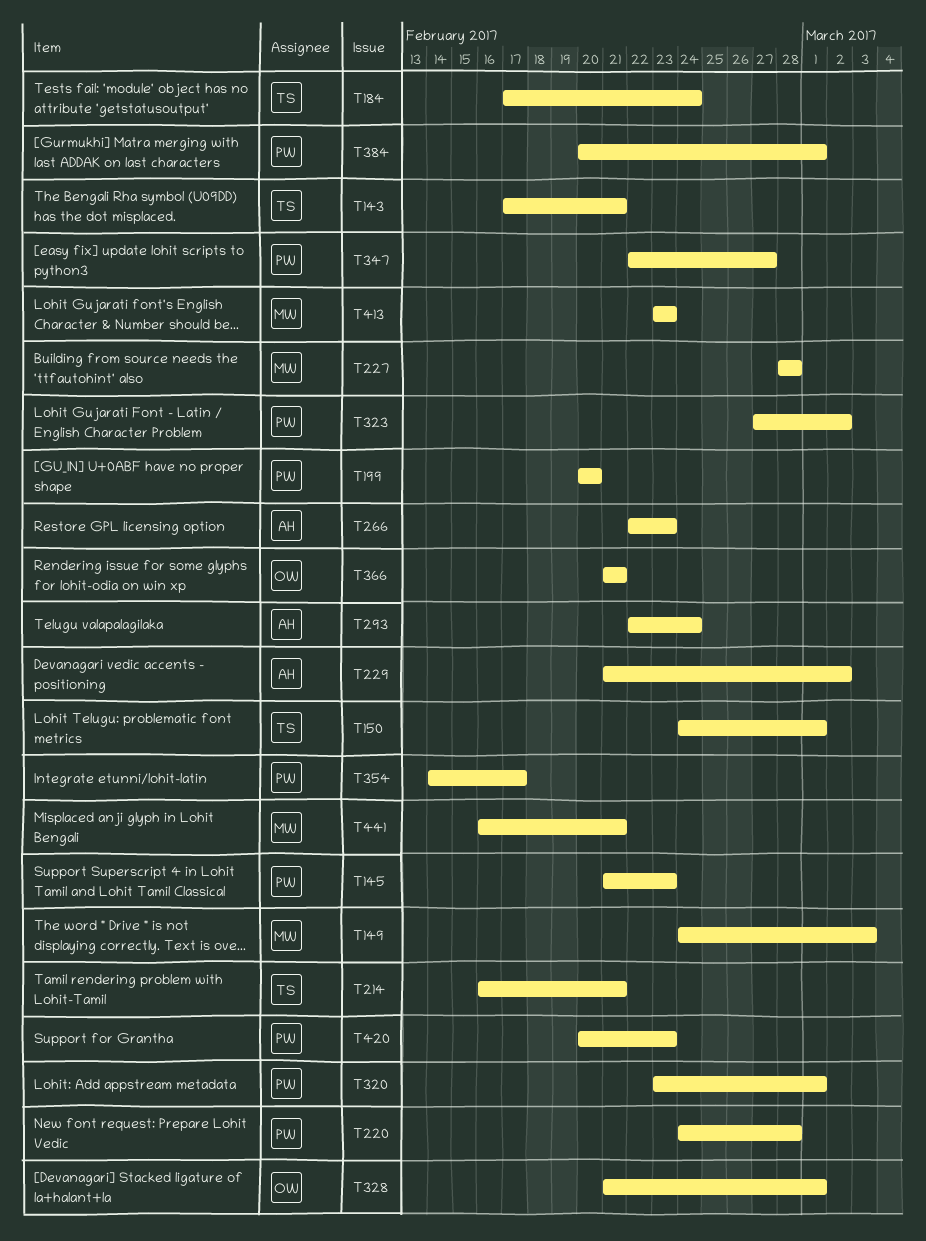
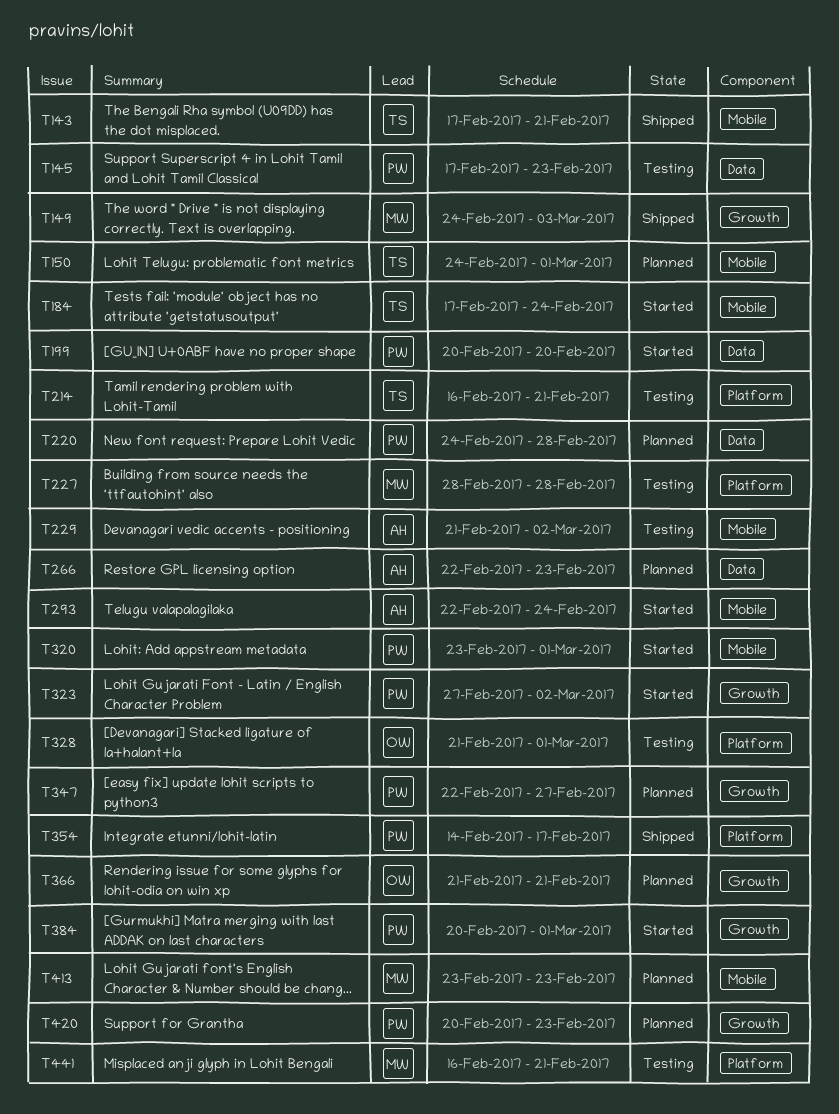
T145, start: Feb 21 -> Feb 17

